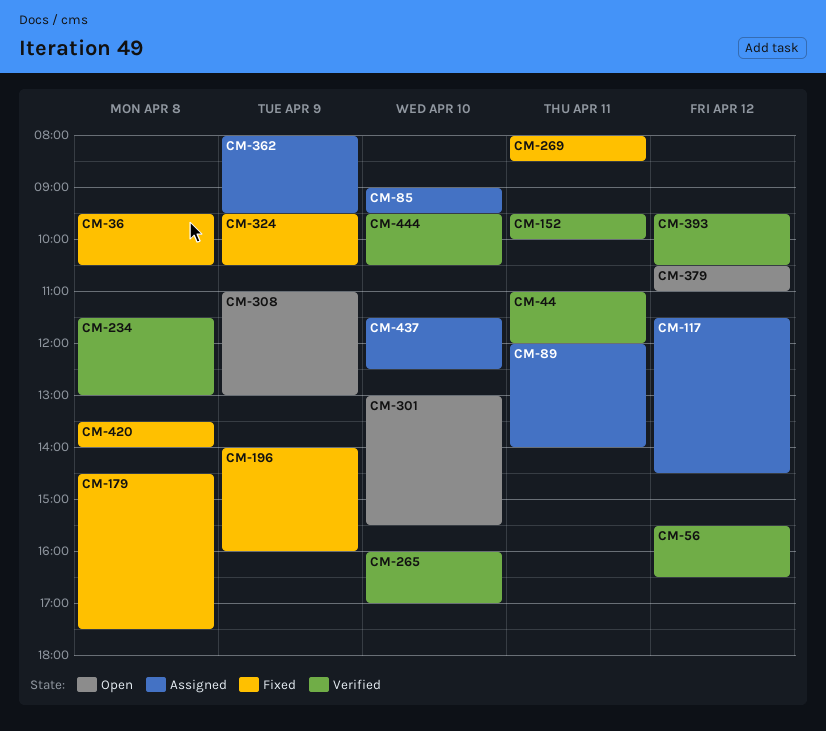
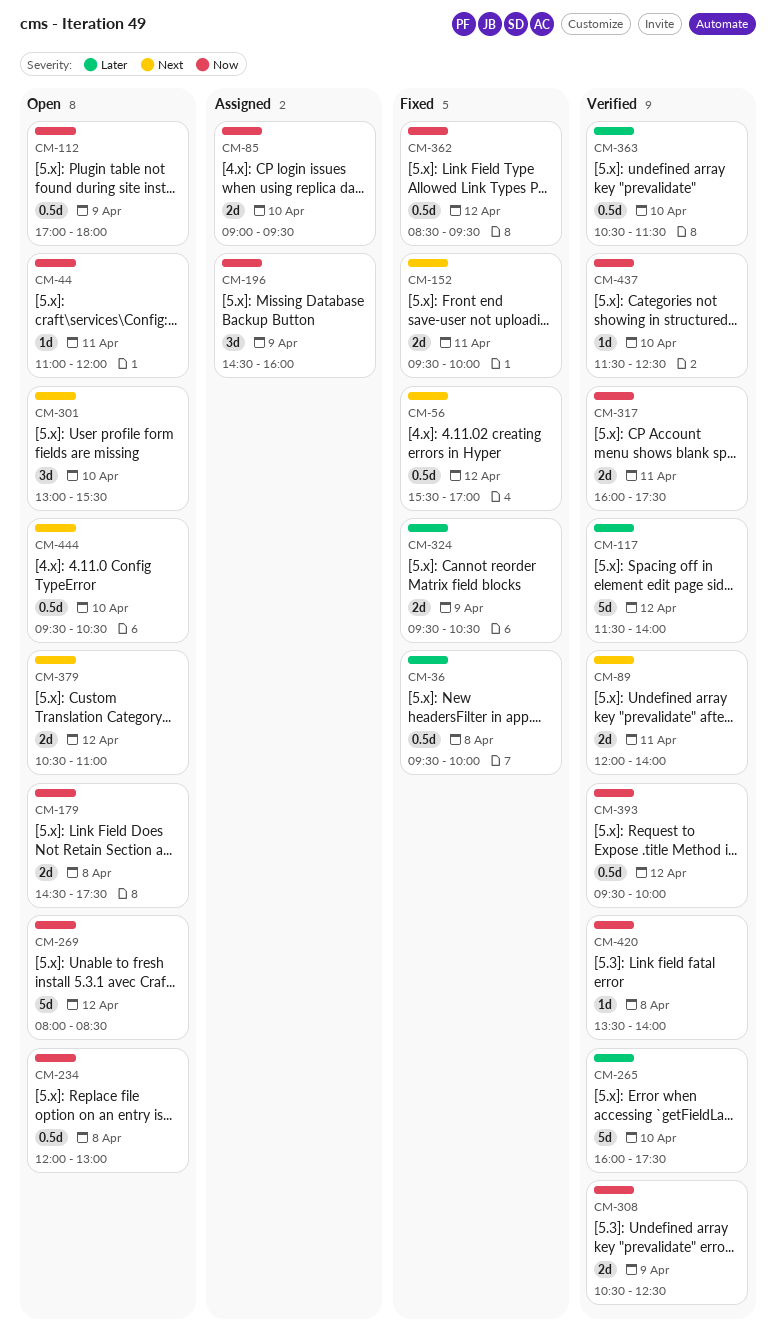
CM-36, ends: 10:30 -> 10:00
CM-44, status: Verified -> Open
CM-56, status: Verified -> Fixed
CM-56, ends: 16:30 -> 17:00
CM-89, status: Assigned -> Verified
CM-112: none -> present
CM-117, status: Assigned -> Verified
CM-117, ends: 14:30 -> 14:00
CM-152, status: Verified -> Fixed
CM-179, status: Fixed -> Open
CM-196, status: Fixed -> Assigned
CM-196, begins: 14:00 -> 14:30
CM-234, status: Verified -> Open
CM-234, begins: 11:30 -> 12:00
CM-265, ends: 17:00 -> 17:30
CM-269, status: Fixed -> Open
CM-269, day: Apr 11 -> Apr 12
CM-308, status: Open -> Verified
CM-308, begins: 11:00 -> 10:30
CM-308, ends: 13:00 -> 12:30
CM-317: none -> present
CM-362, status: Assigned -> Fixed
CM-362, day: Apr 9 -> Apr 12
CM-362, begins: 08:00 -> 08:30
CM-363: none -> present
CM-393, ends: 10:30 -> 10:00
CM-420, status: Fixed -> Verified
CM-437, status: Assigned -> Verified
CM-444, status: Verified -> Open

